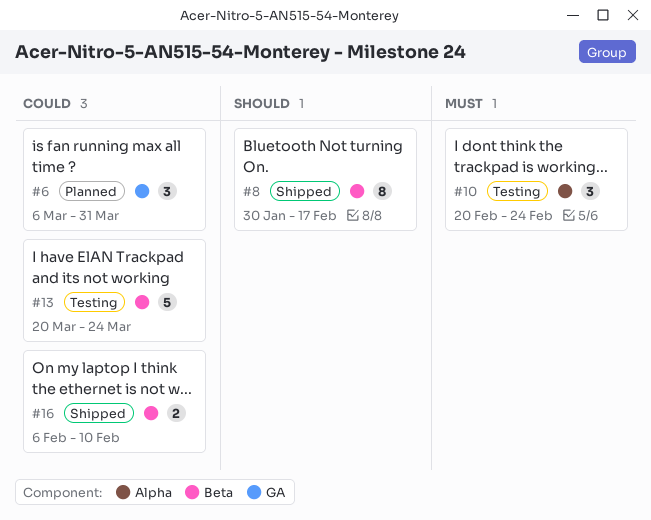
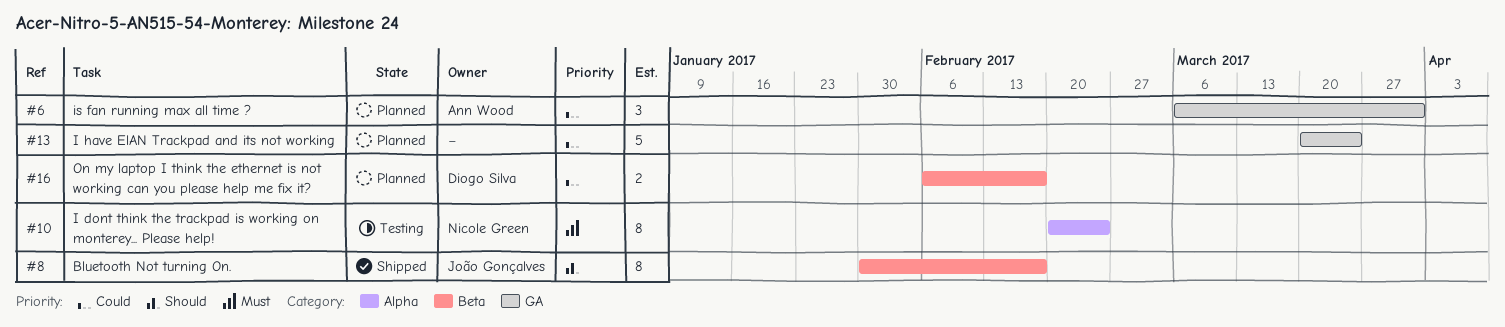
#10, estimate: 3 -> 8
#13, status: Testing -> Planned
#13, label: Beta -> GA
#16, status: Shipped -> Planned
#16, due: Feb 10 -> Feb 17

